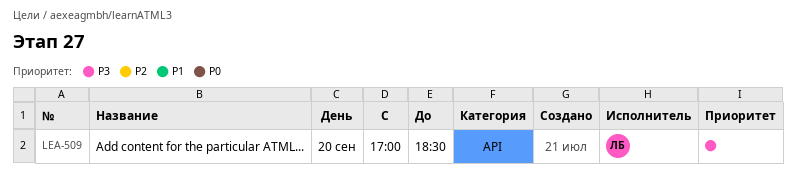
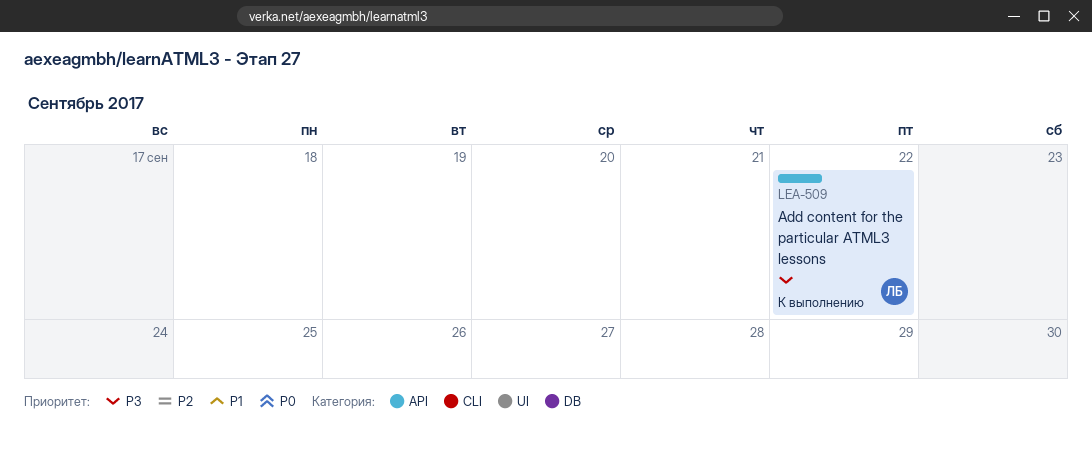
LEA-509, day: Sep 20 -> Sep 22

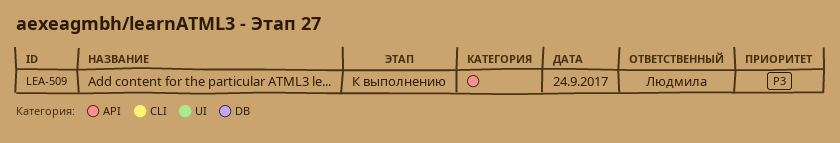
LEA-509, day: Sep 22 -> Sep 24

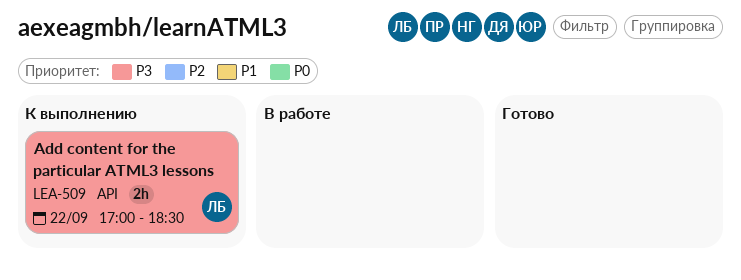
LEA-509, day: Sep 24 -> Sep 22

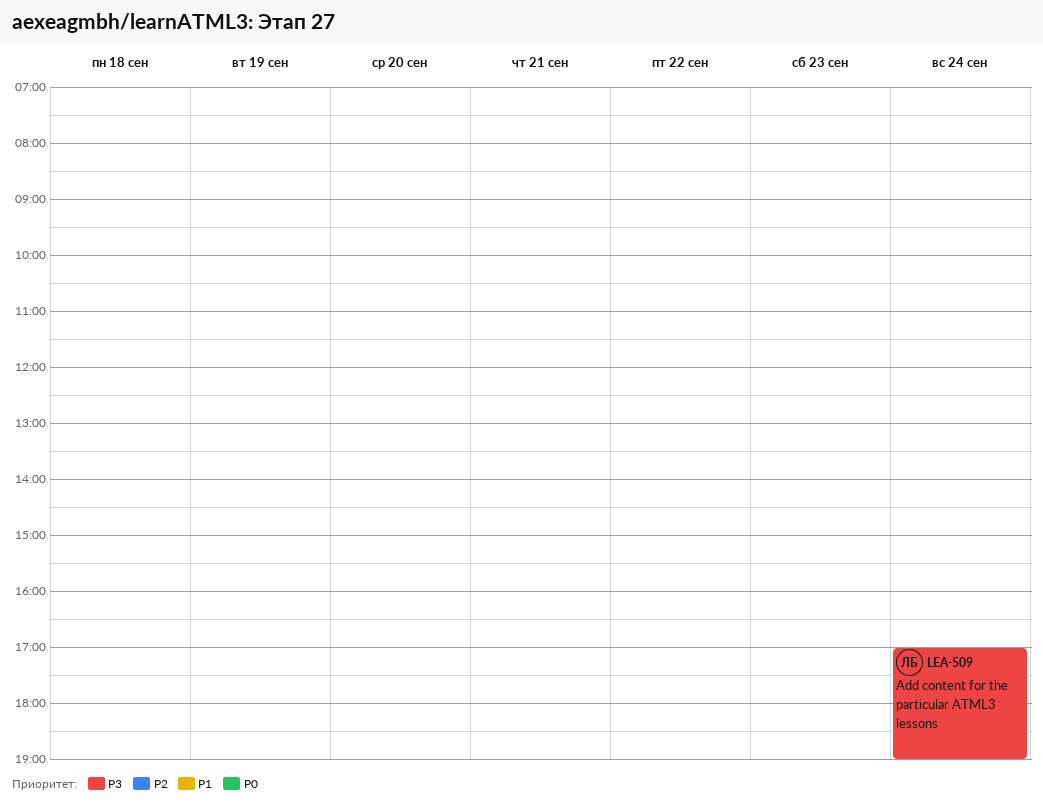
LEA-509, day: Sep 22 -> Sep 24
LEA-509, ends: 18:30 -> 19:00

